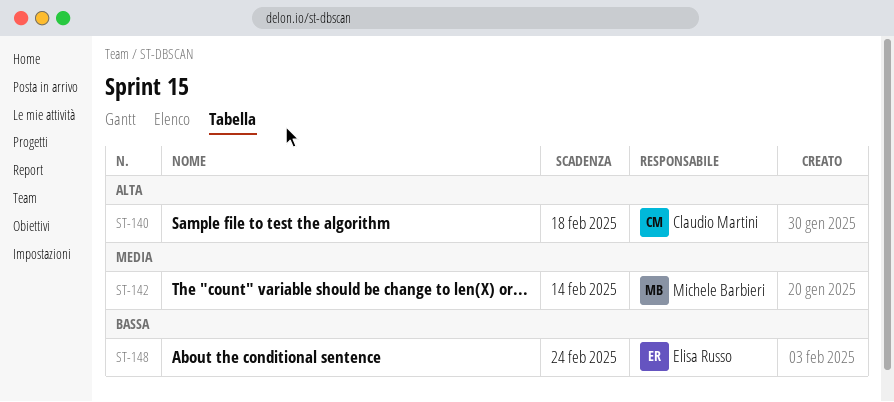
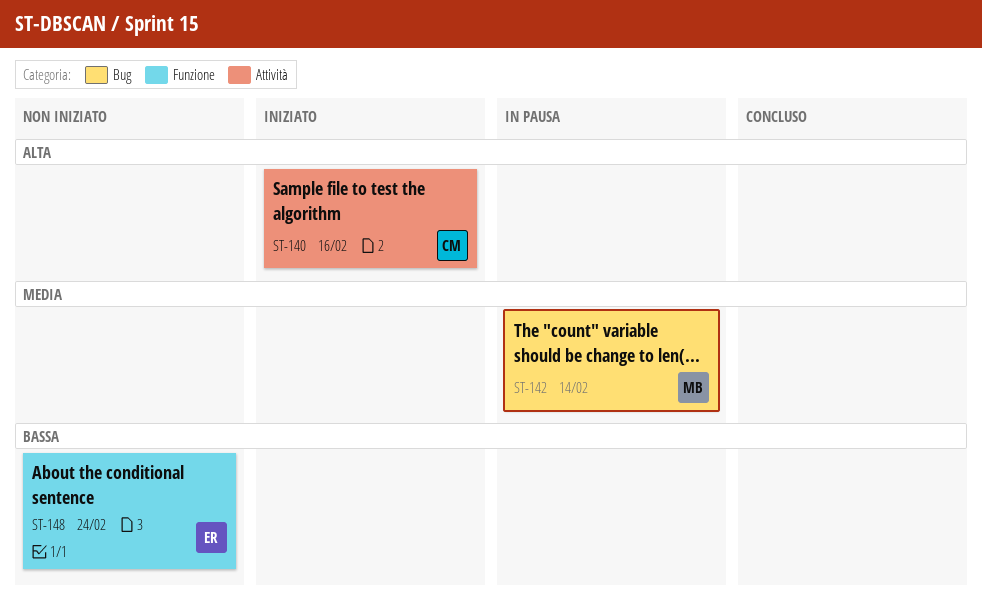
ST-140, due: Feb 18 -> Feb 16

